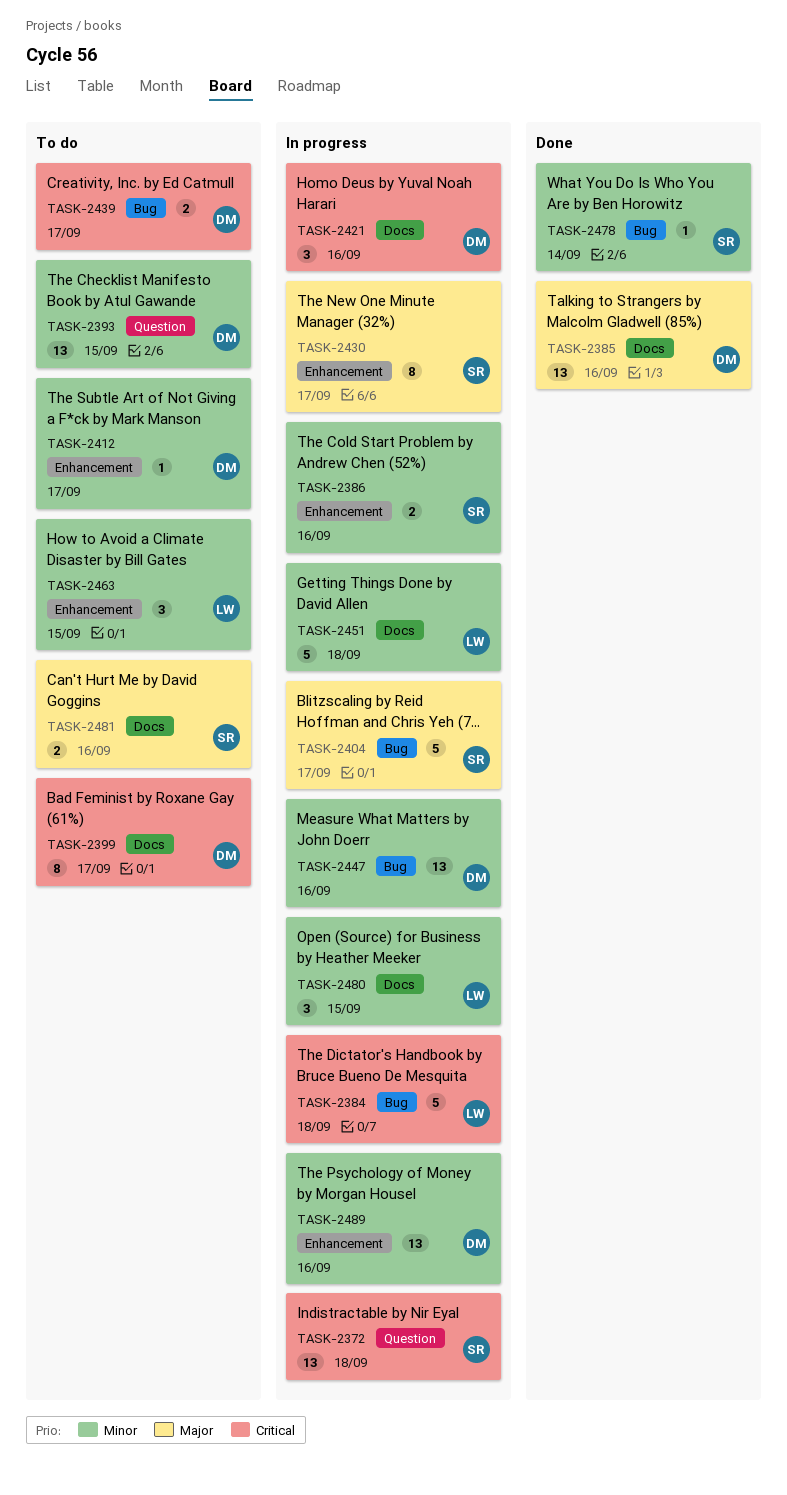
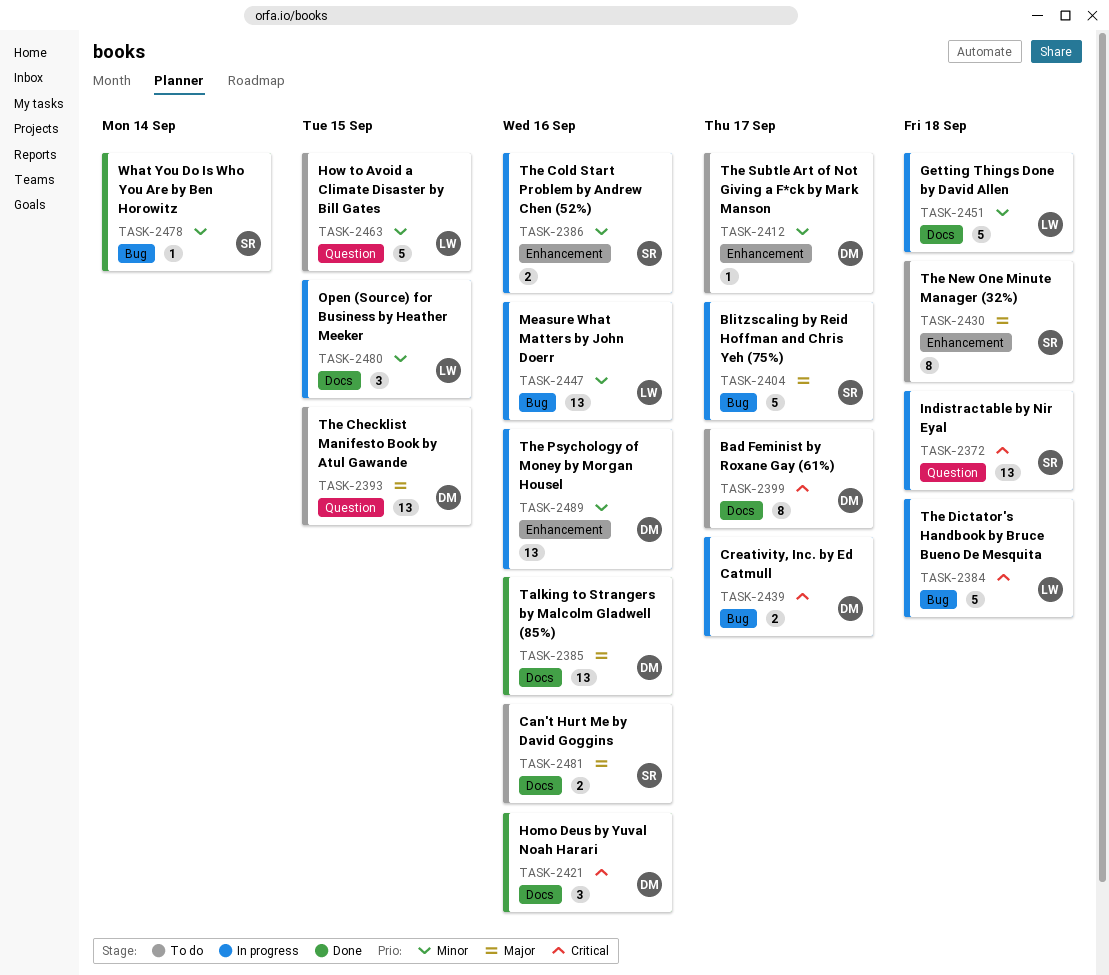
TASK-2393, priority: Minor -> Major
TASK-2421, status: In progress -> Done
TASK-2430, status: In progress -> To do
TASK-2430, due: Sep 17 -> Sep 18
TASK-2439, status: To do -> In progress
TASK-2447, owner: DM -> LW
TASK-2463, label: Enhancement -> Question
TASK-2463, estimate: 3 -> 5

